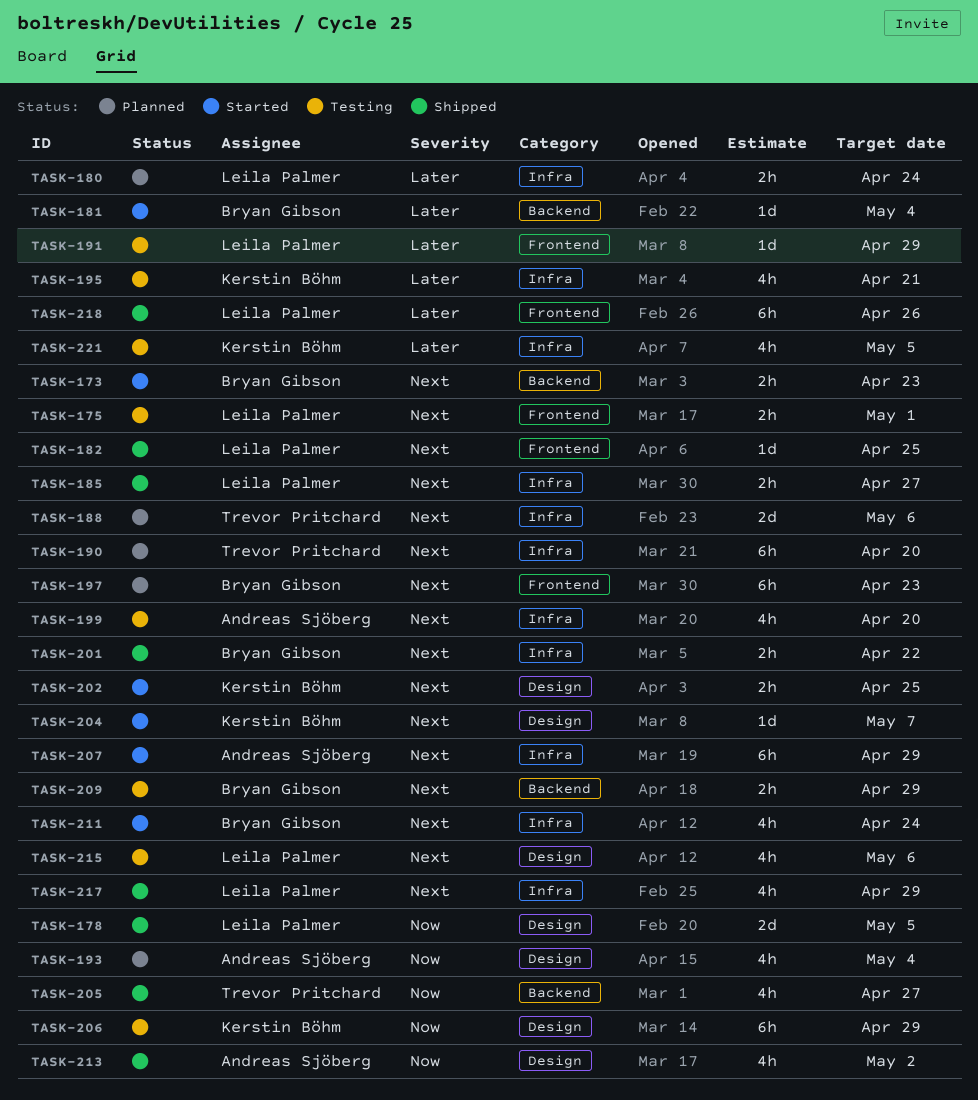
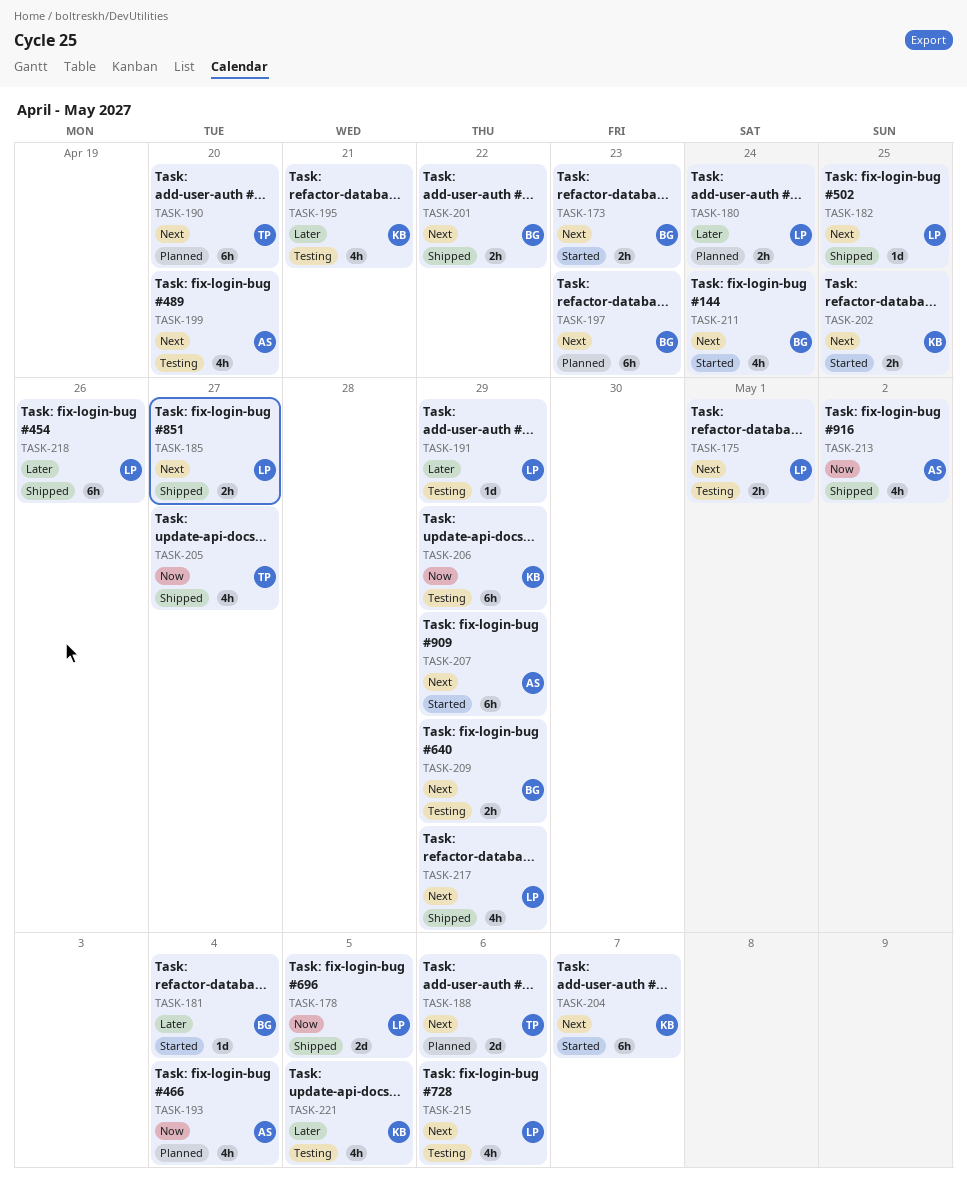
TASK-204, estimate: 1d -> 6h

